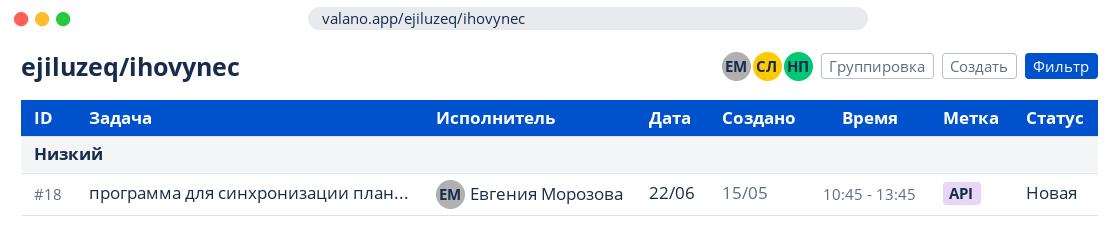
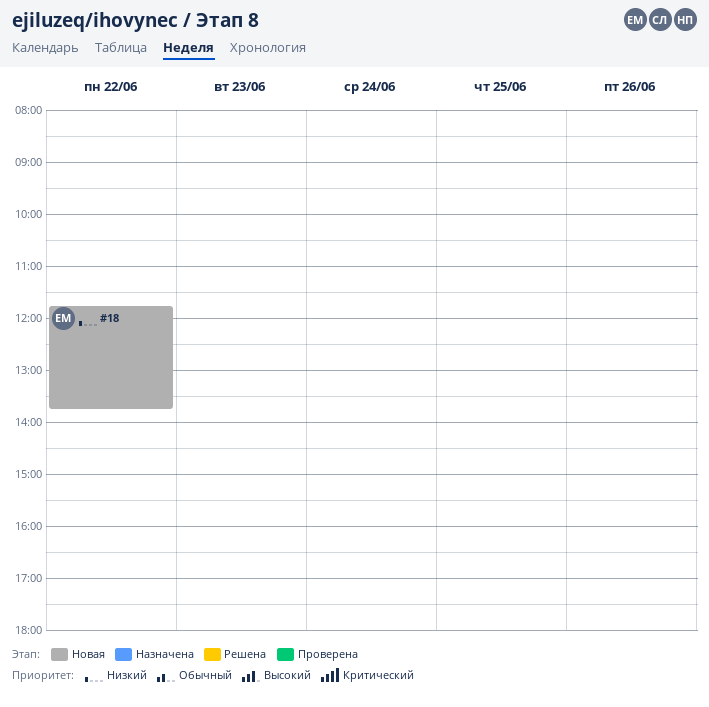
#18, begins: 10:45 -> 11:45

